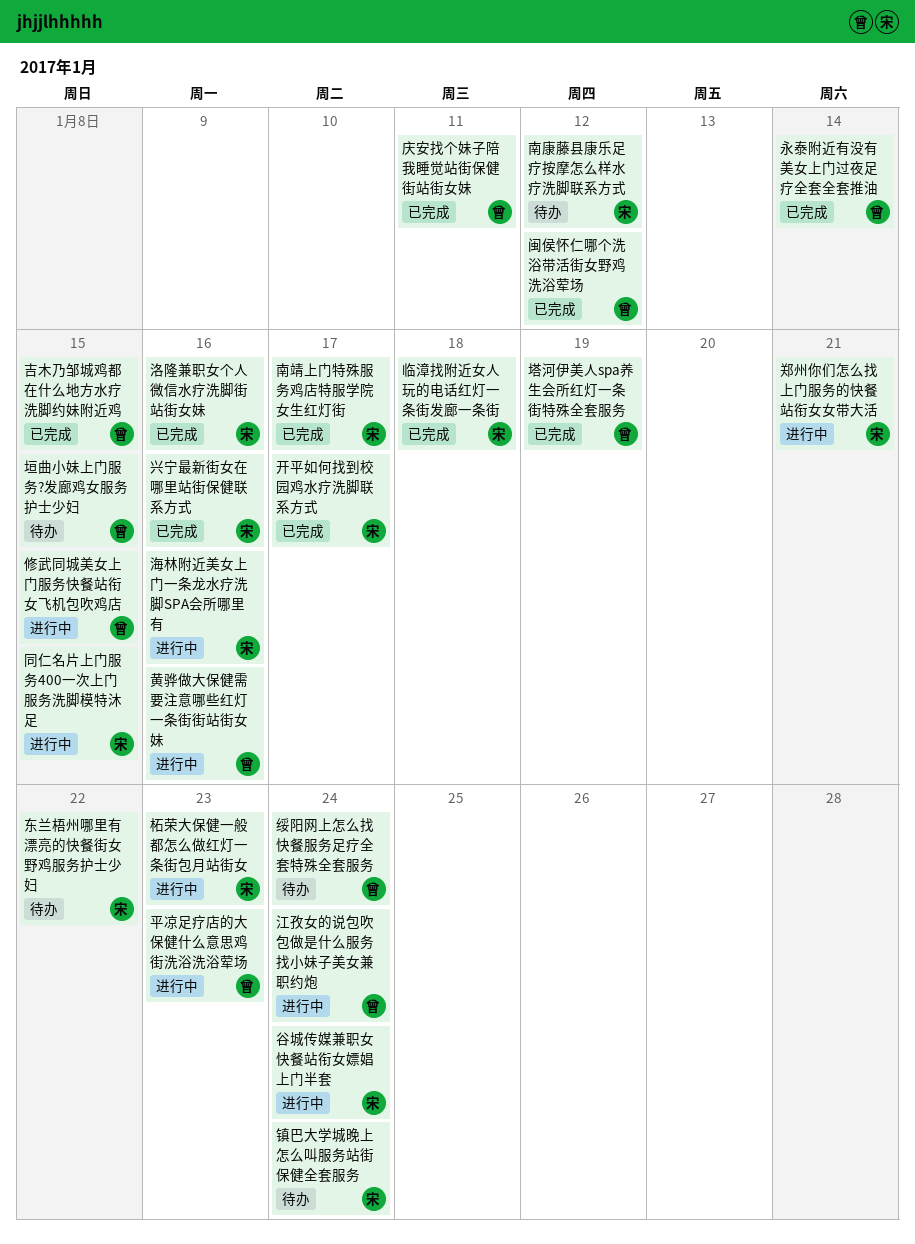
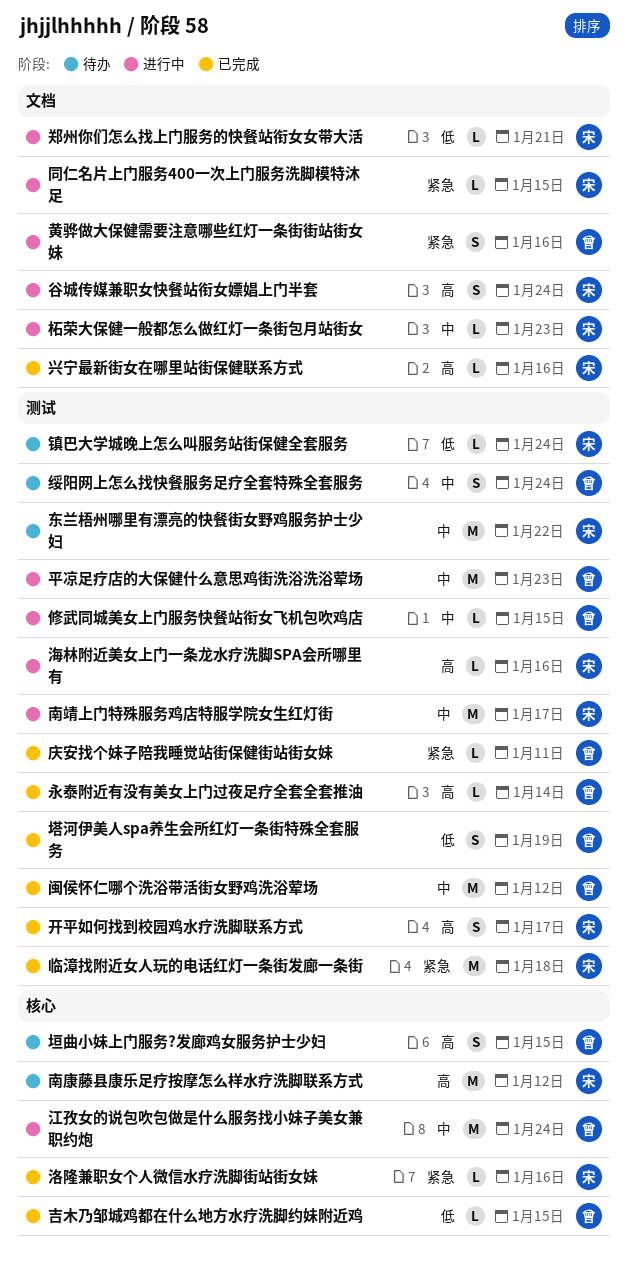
南靖上门特殊服务鸡店特服学院女生红灯街, status: 已完成 -> 进行中

